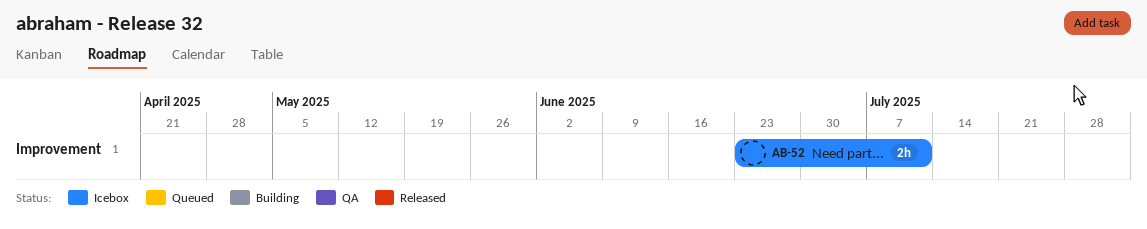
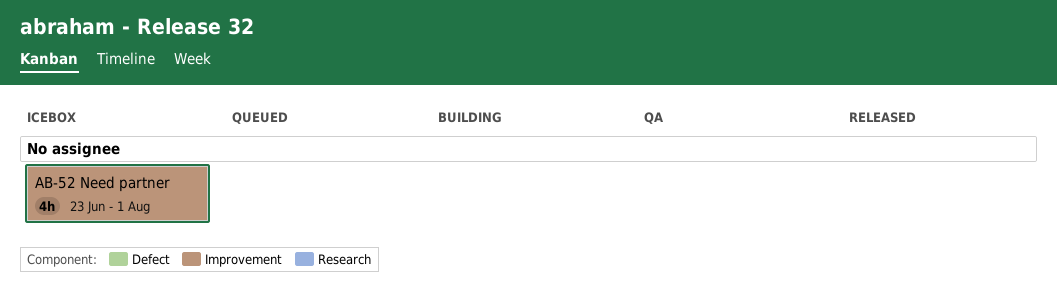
AB-52, estimate: 2h -> 4h
AB-52, due: Jul 11 -> Aug 1

